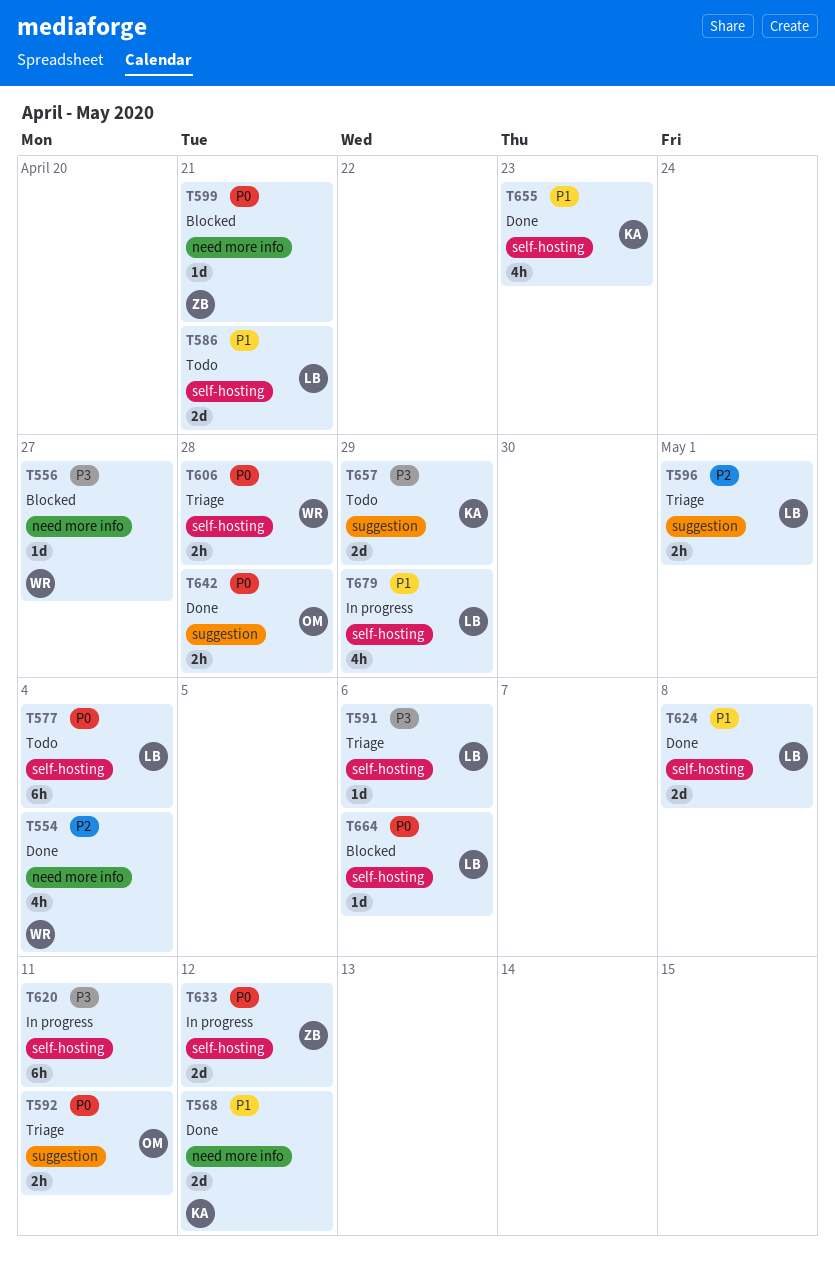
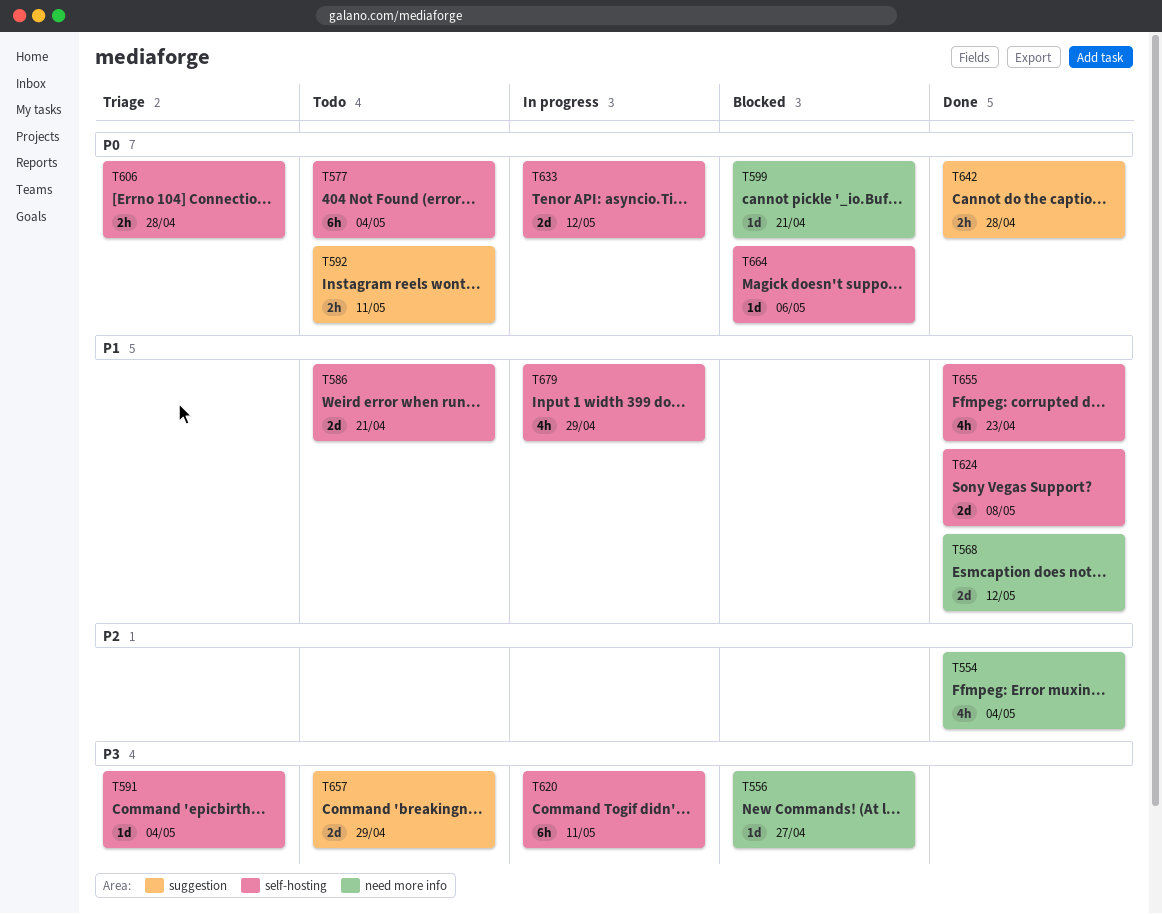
T591, due: May 6 -> May 4
T592, status: Triage -> Todo
T596: present -> none

